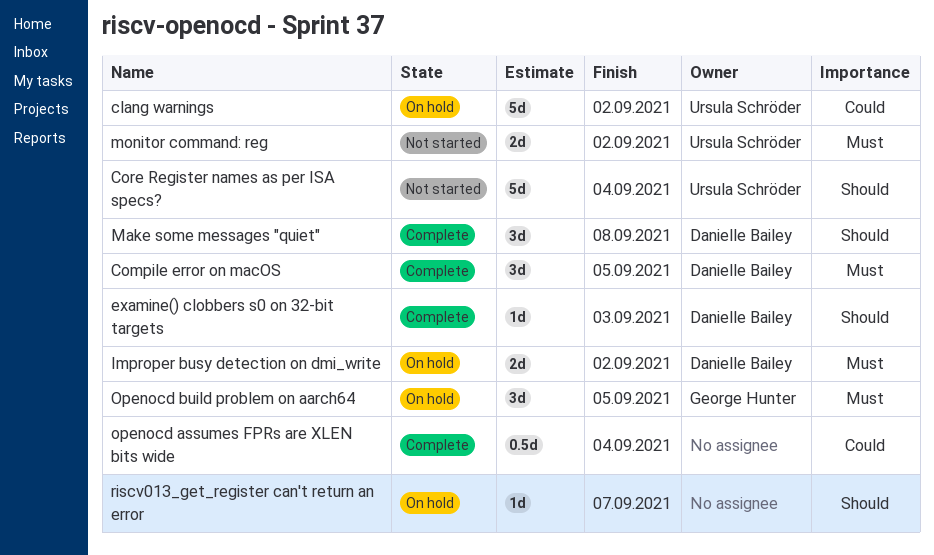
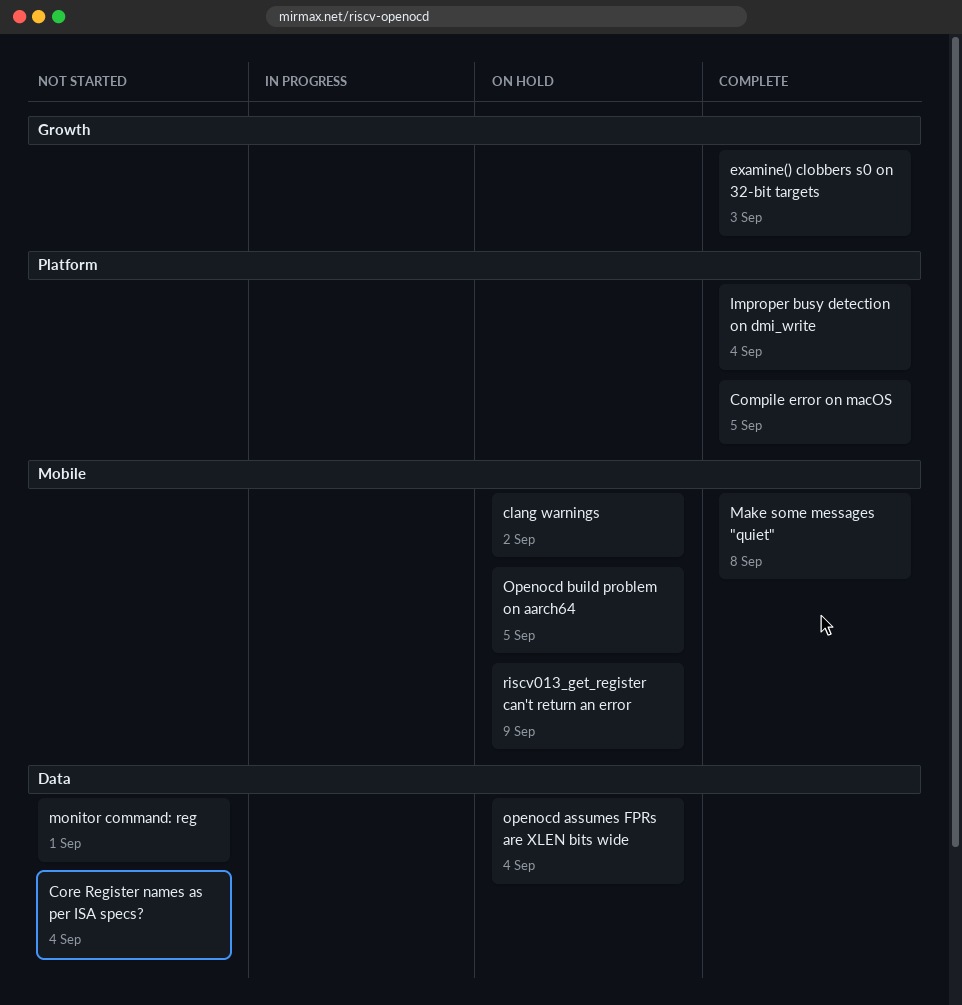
Improper busy detection on dmi_write, status: On hold -> Complete
Improper busy detection on dmi_write, due: Sep 2 -> Sep 4
monitor command: reg, due: Sep 2 -> Sep 1
openocd assumes FPRs are XLEN bits wide, status: Complete -> On hold
riscv013_get_register can't return an error, due: Sep 7 -> Sep 9

